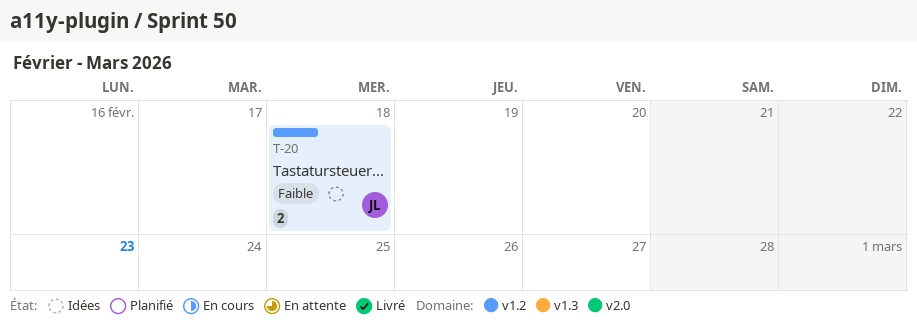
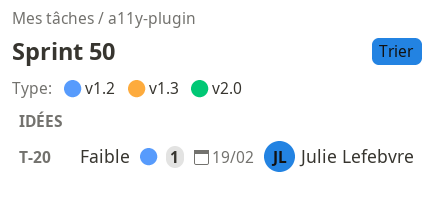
T-20, estimate: 2 -> 1
T-20, due: Feb 18 -> Feb 19

